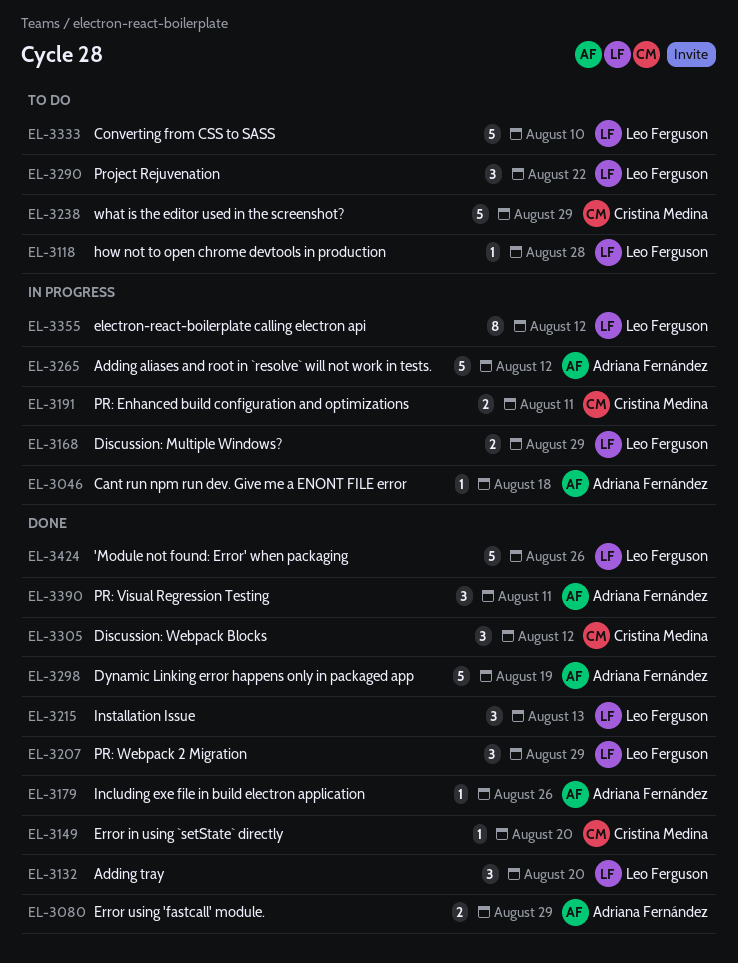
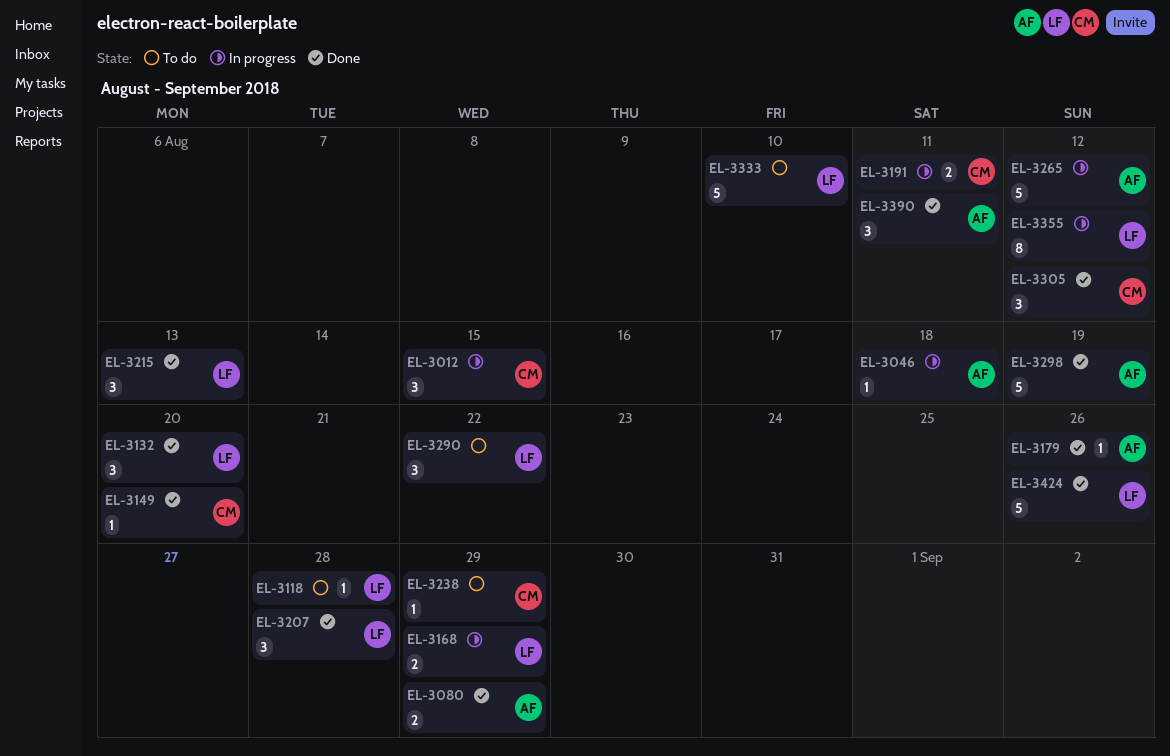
EL-3012: none -> present
EL-3207, due: Aug 29 -> Aug 28
EL-3238, estimate: 5 -> 1

